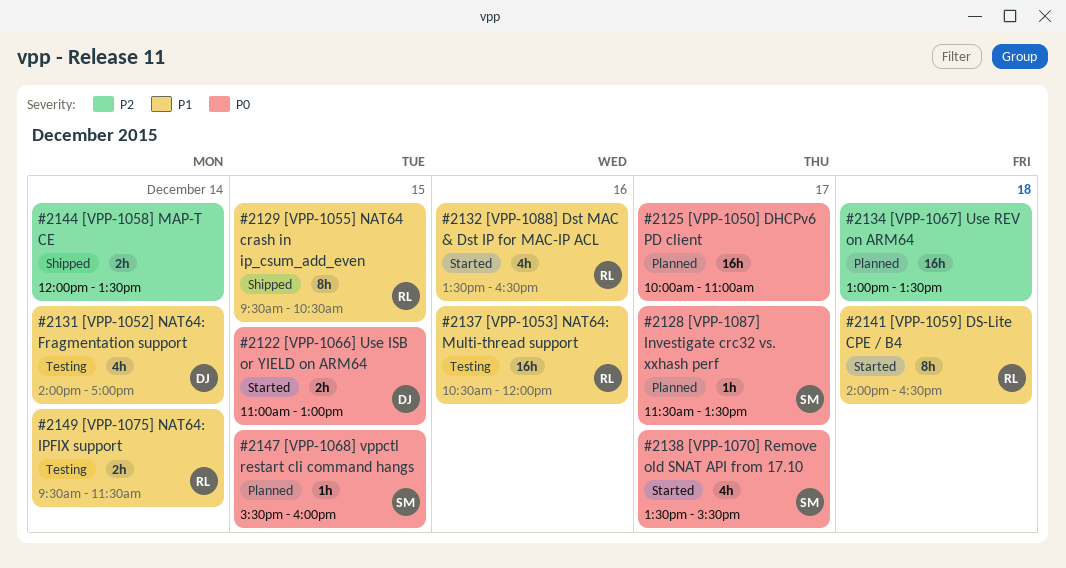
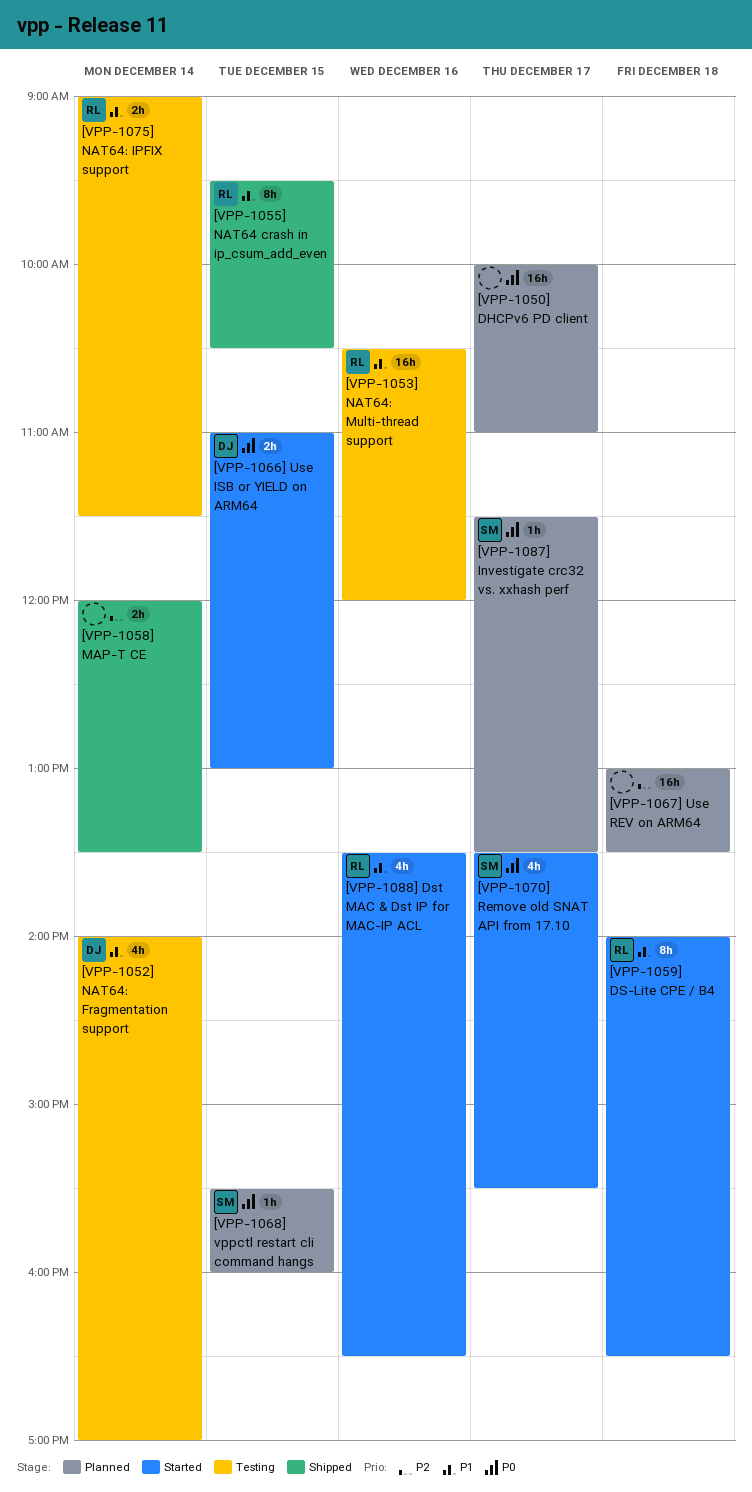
[VPP-1075] NAT64: IPFIX support, begins: 09:30 -> 09:00

